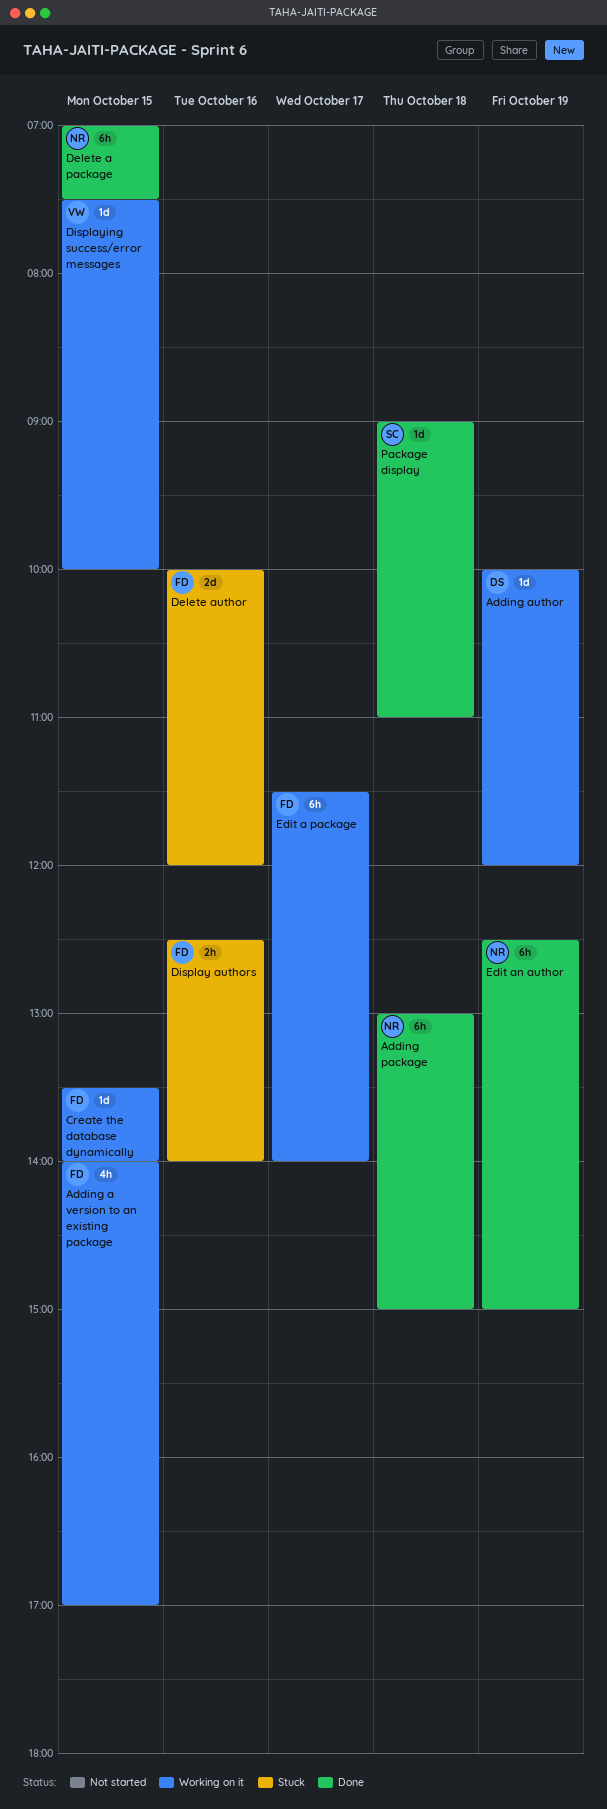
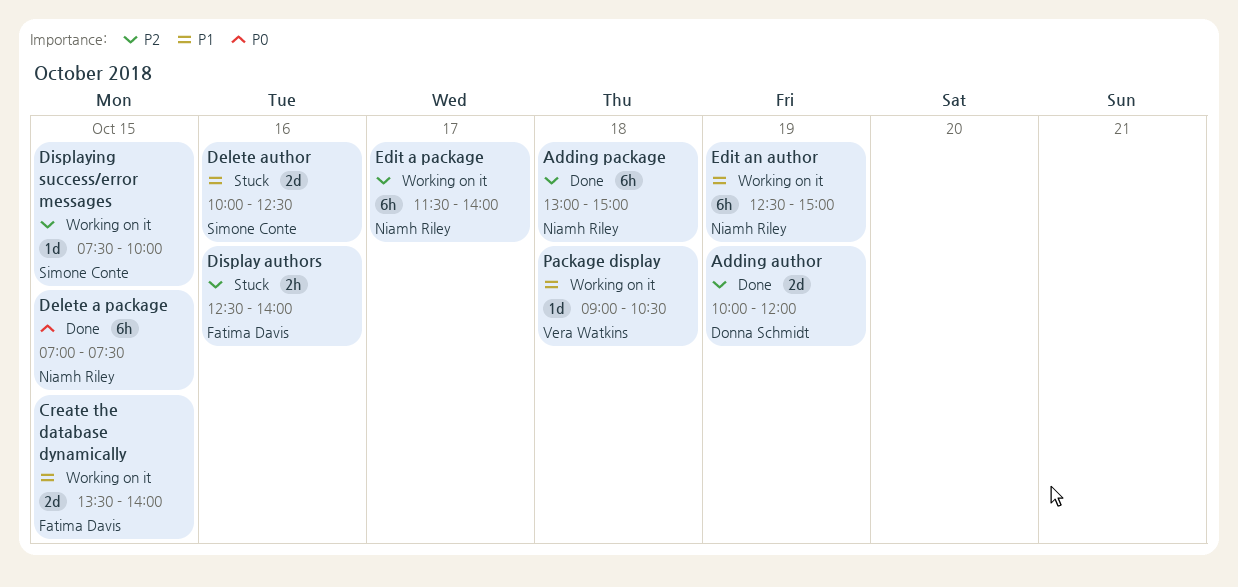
Adding a version to an existing package: present -> none
Adding author, status: Working on it -> Done
Adding author, estimate: 1d -> 2d
Create the database dynamically, estimate: 1d -> 2d
Delete author, owner: Fatima Davis -> Simone Conte
Delete author, ends: 12:00 -> 12:30
Displaying success/error messages, owner: Vera Watkins -> Simone Conte
Edit a package, owner: Fatima Davis -> Niamh Riley
Edit an author, status: Done -> Working on it
Package display, status: Done -> Working on it
Package display, owner: Simone Conte -> Vera Watkins
Package display, ends: 11:00 -> 10:30

